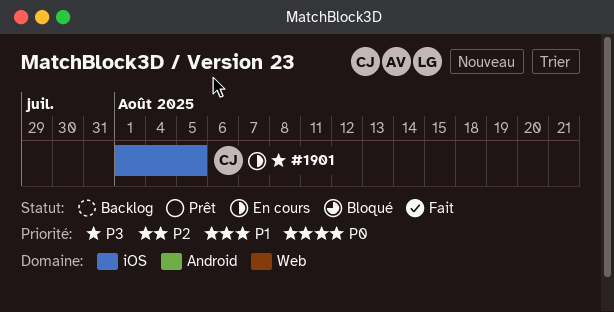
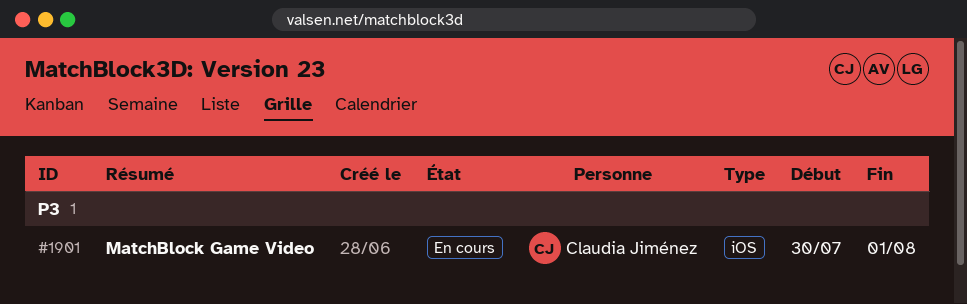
#1901, start: Aug 1 -> Jul 30
#1901, due: Aug 5 -> Aug 1

